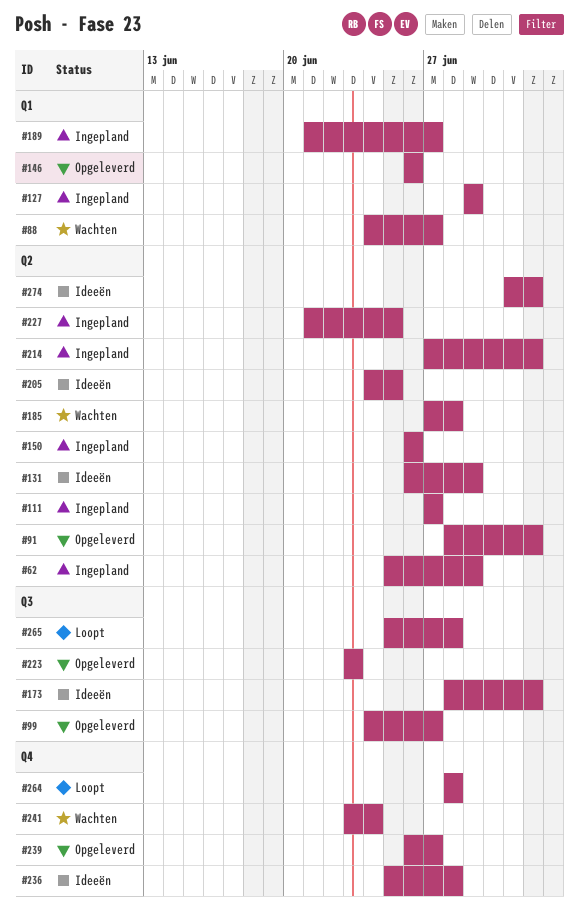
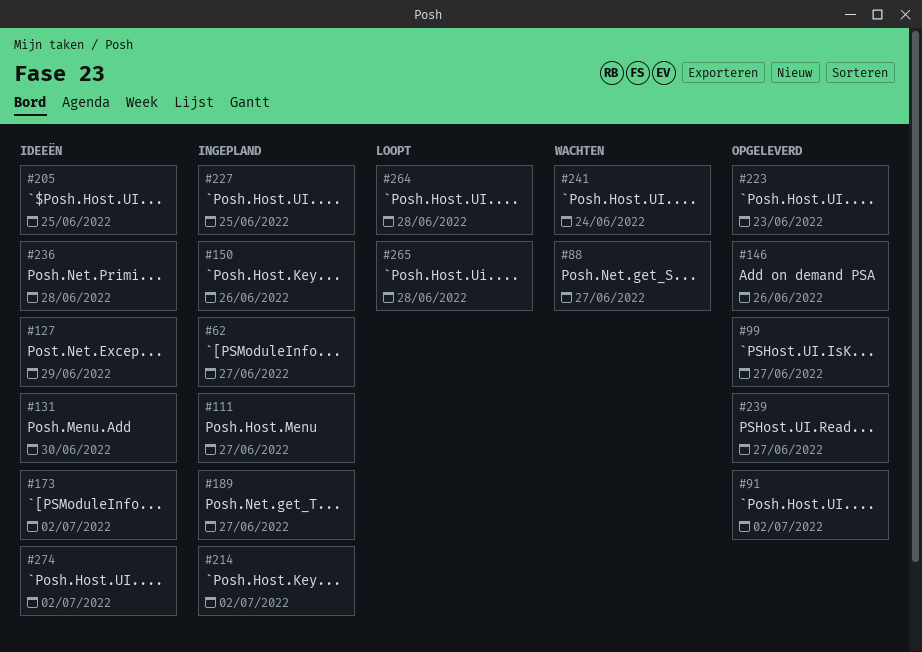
#62, due: Jun 29 -> Jun 27
#127, status: Ingepland -> Ideeën
#131, due: Jun 29 -> Jun 30
#185: present -> none

